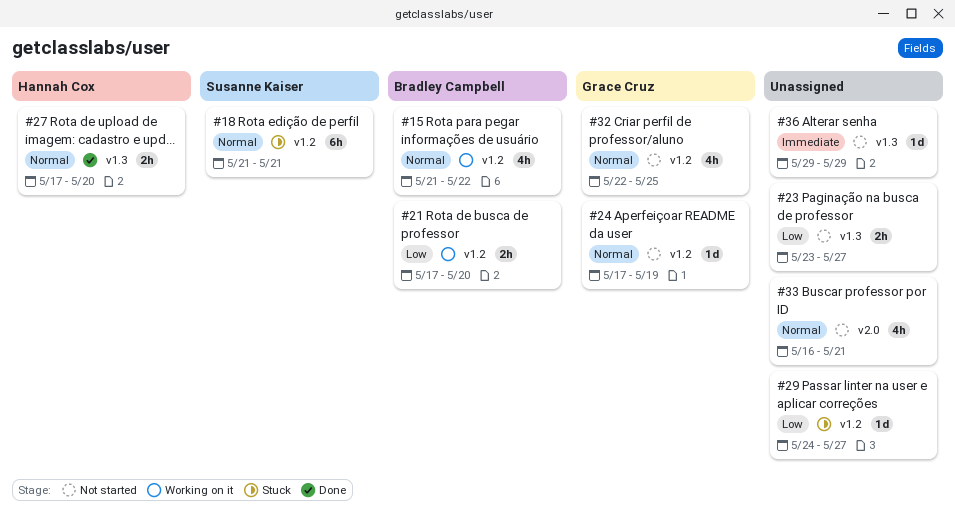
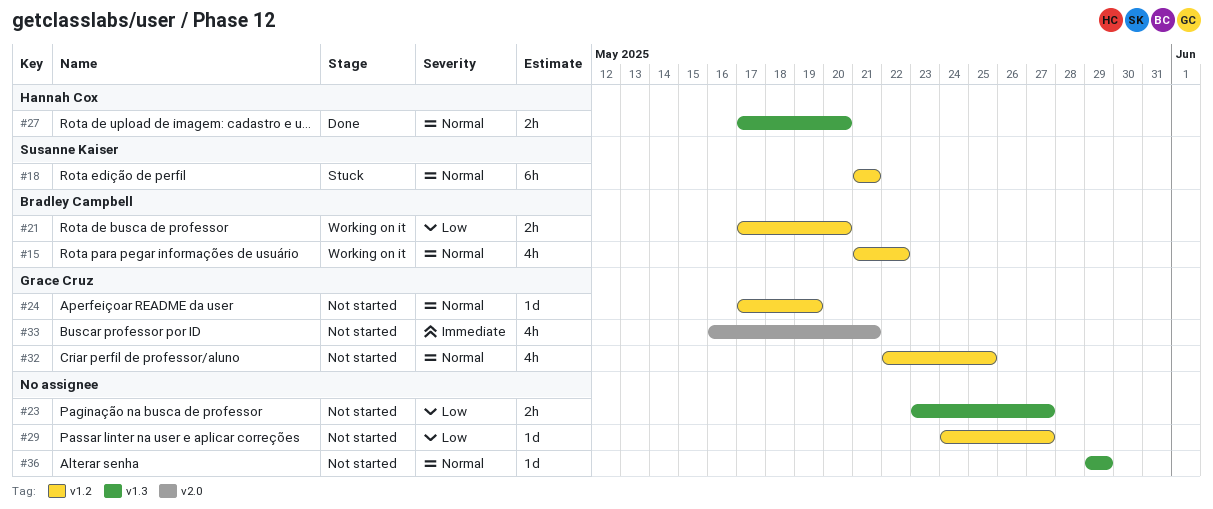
#29, status: Stuck -> Not started
#33, owner: none -> Grace Cruz
#33, priority: Normal -> Immediate
#36, priority: Immediate -> Normal

